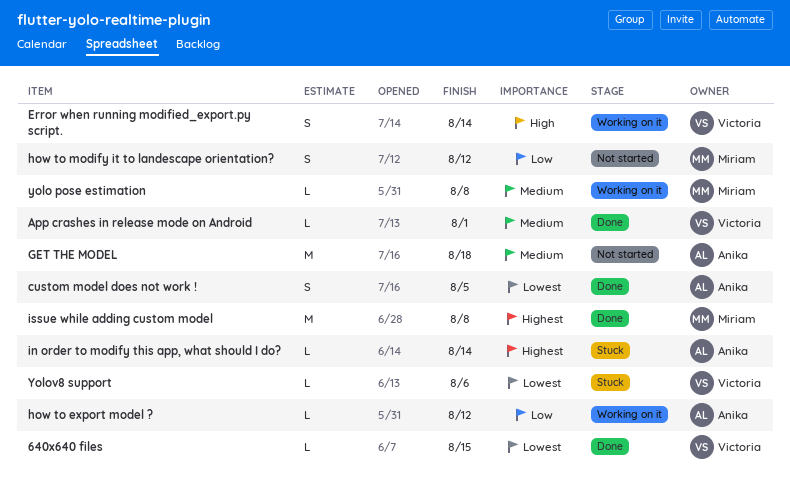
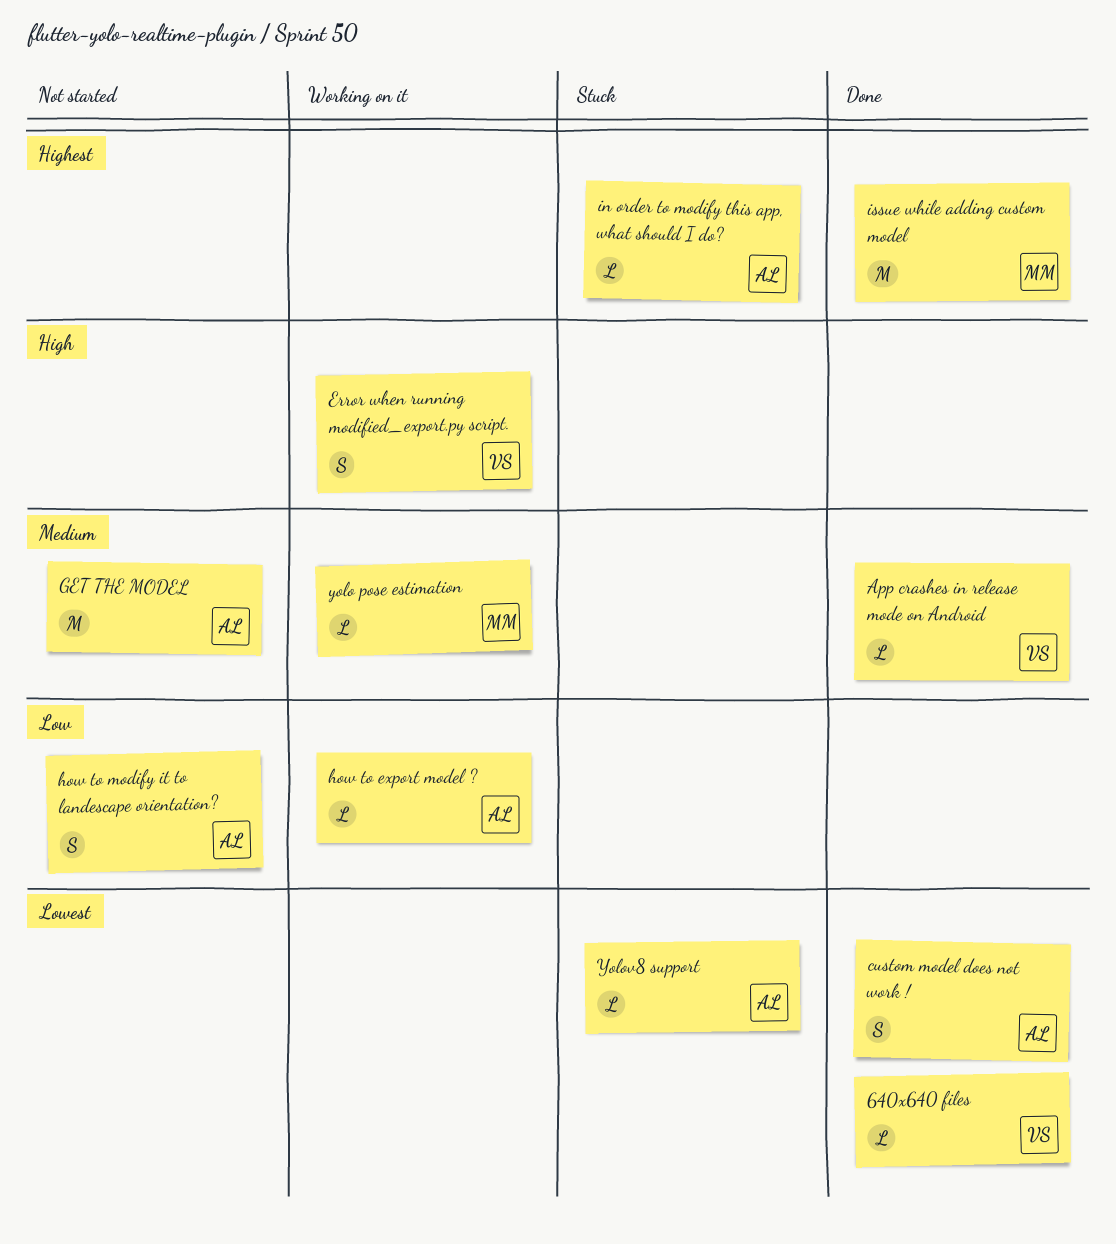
how to modify it to landescape orientation?, owner: Miriam -> Anika
Yolov8 support, owner: Victoria -> Anika

